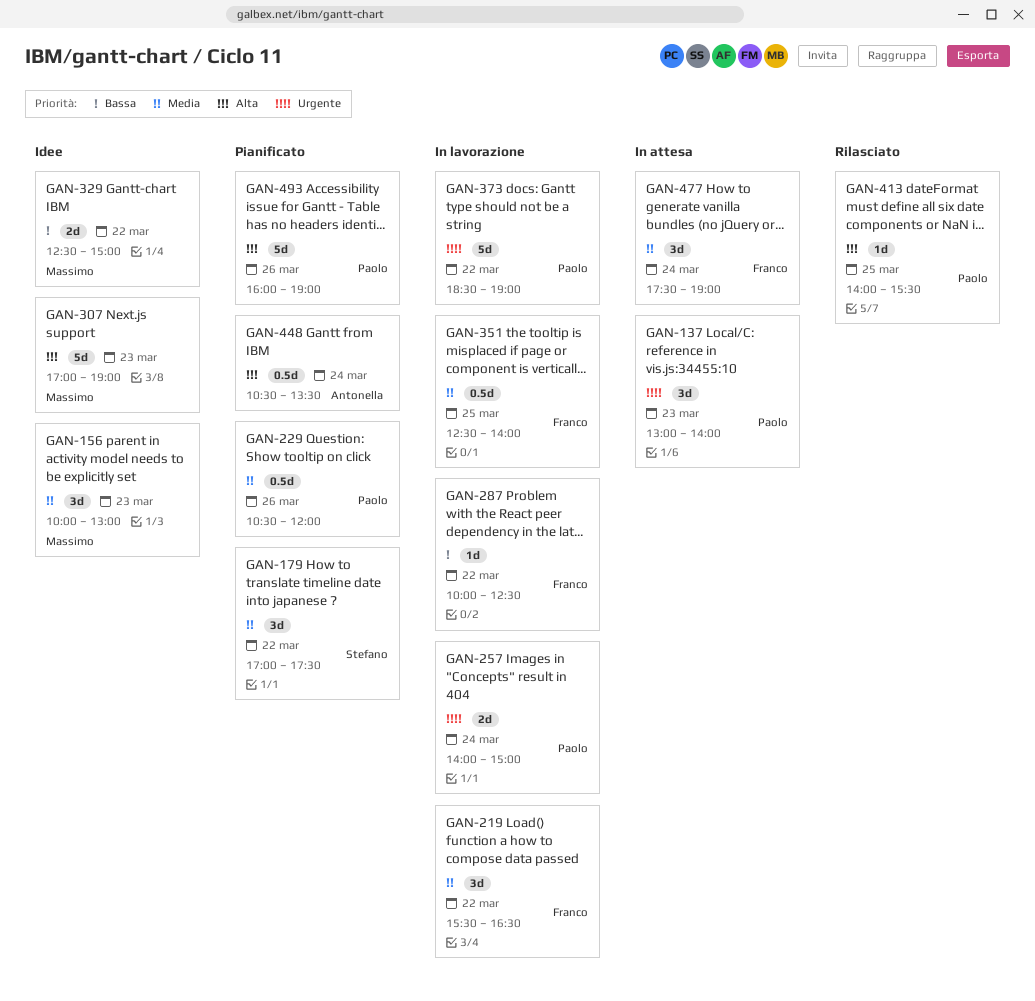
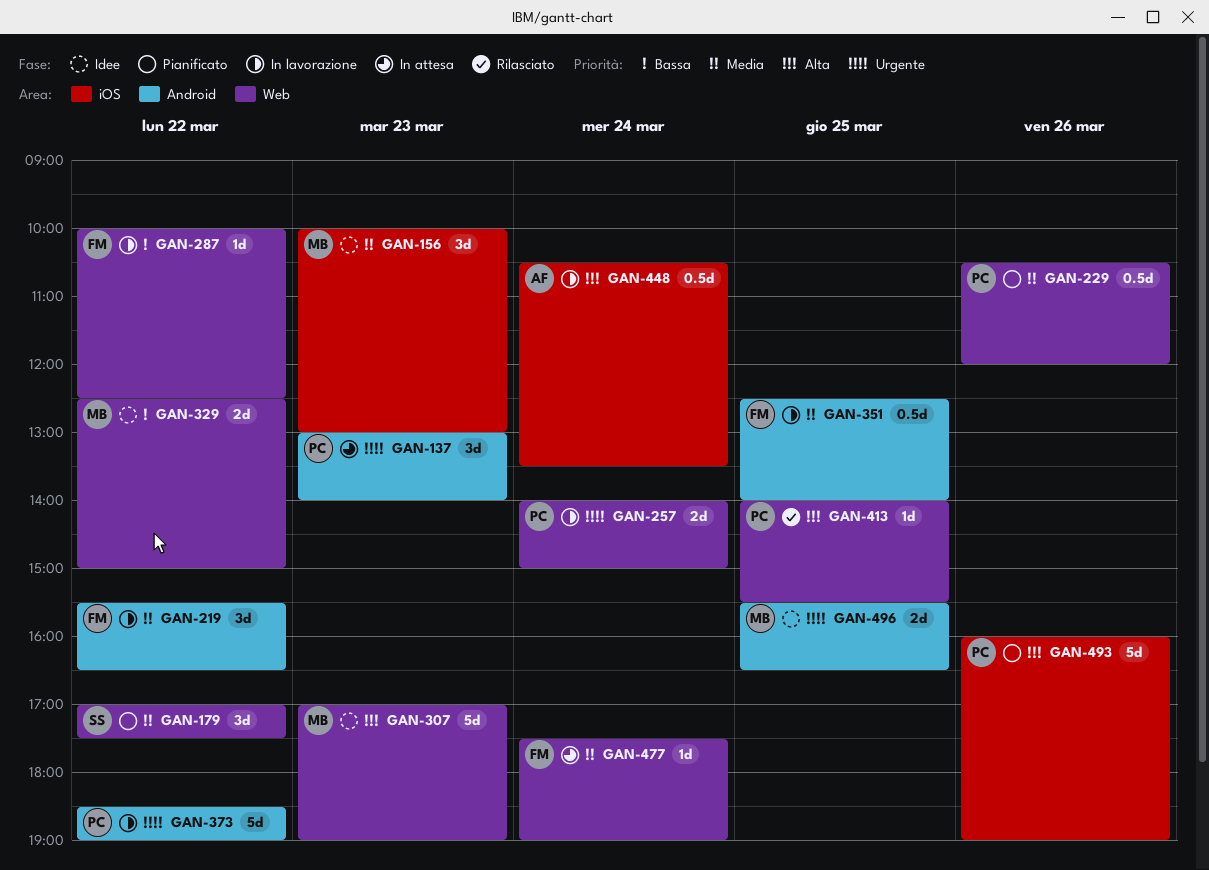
GAN-448, status: Pianificato -> In lavorazione
GAN-477, estimate: 3d -> 1d
GAN-496: none -> present

